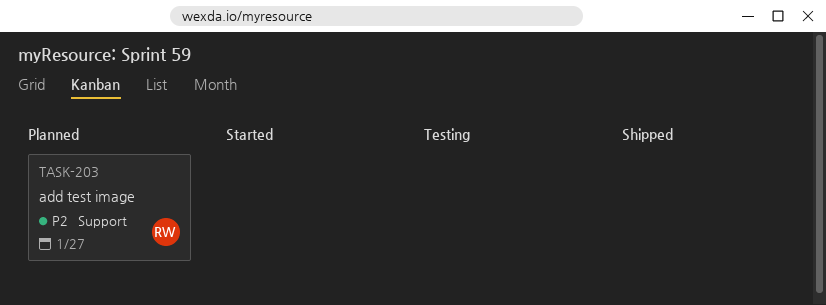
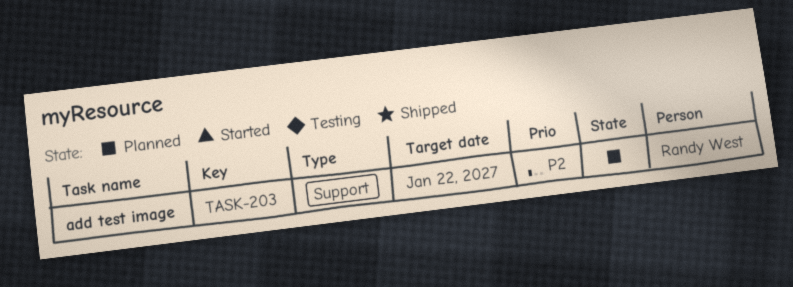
TASK-203, due: Jan 27 -> Jan 22

